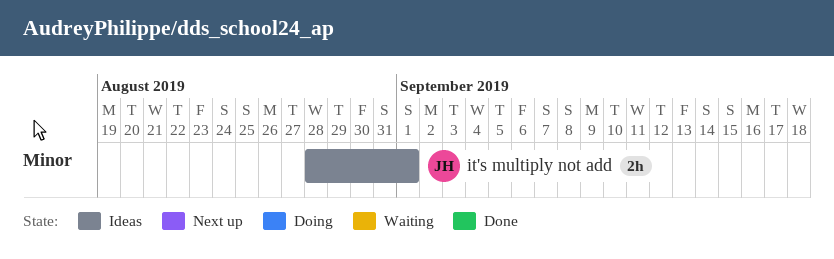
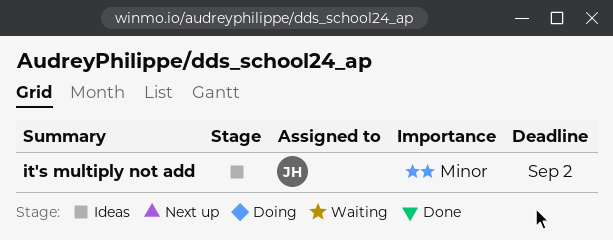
it's multiply not add, due: Sep 1 -> Sep 2

